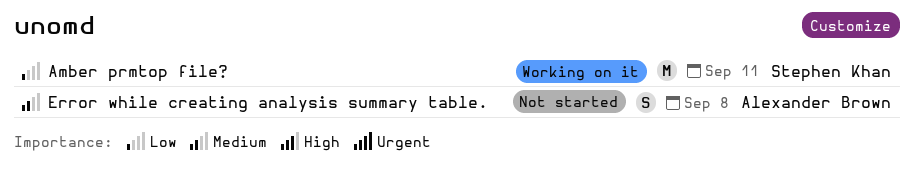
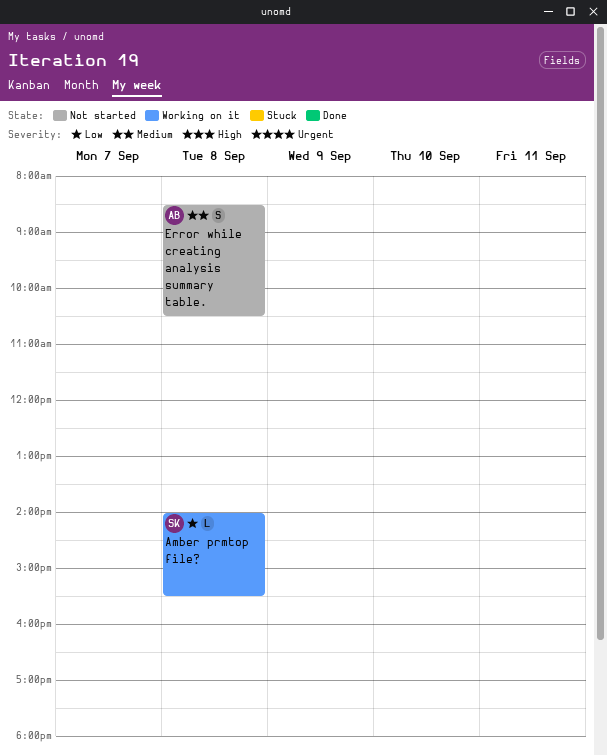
Amber prmtop file?, estimate: M -> L
Amber prmtop file?, day: Sep 11 -> Sep 8

